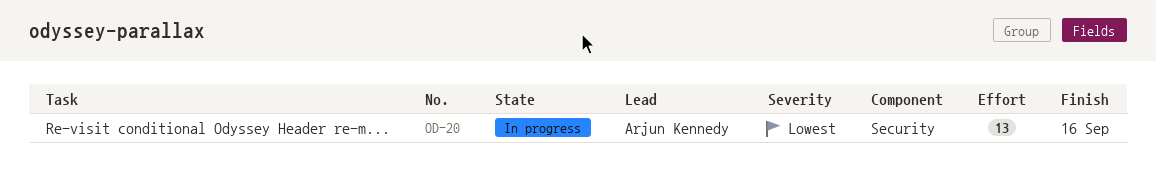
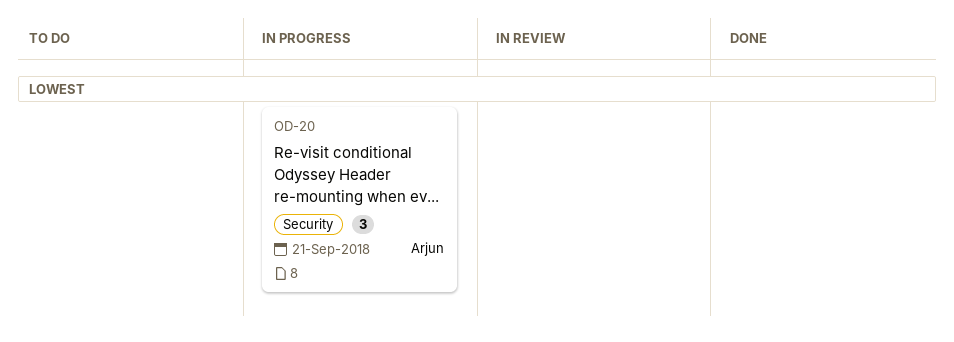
OD-20, estimate: 13 -> 3
OD-20, due: Sep 16 -> Sep 21

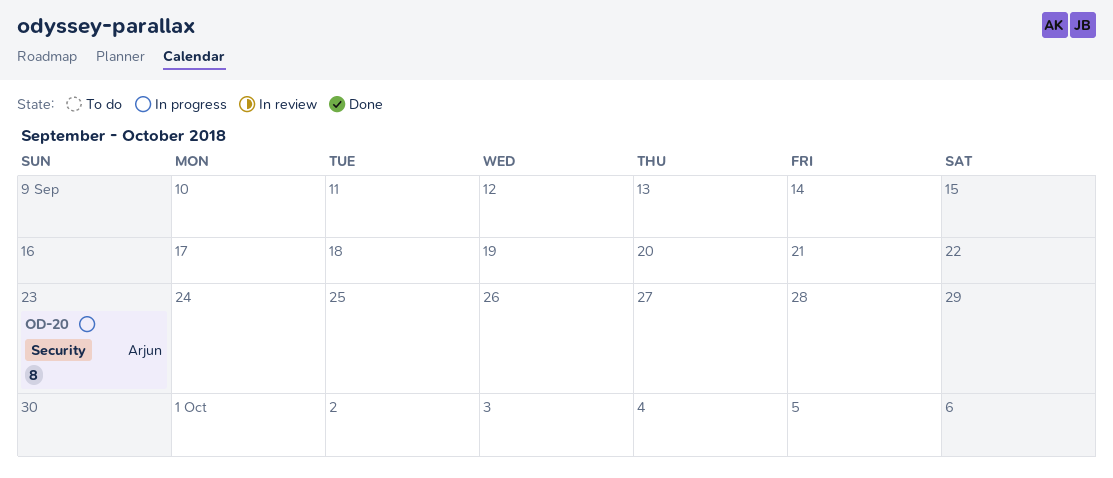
OD-20, estimate: 3 -> 8
OD-20, due: Sep 21 -> Sep 23

